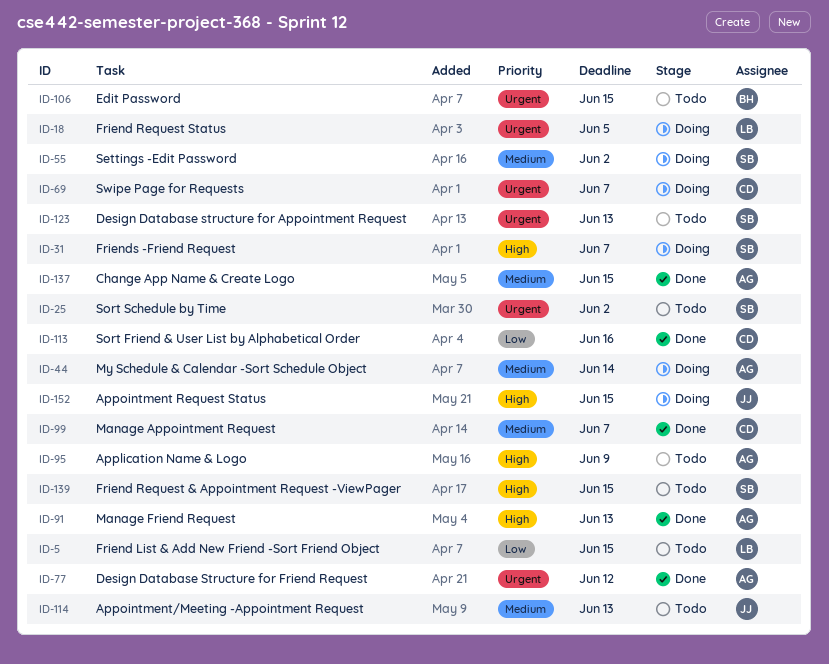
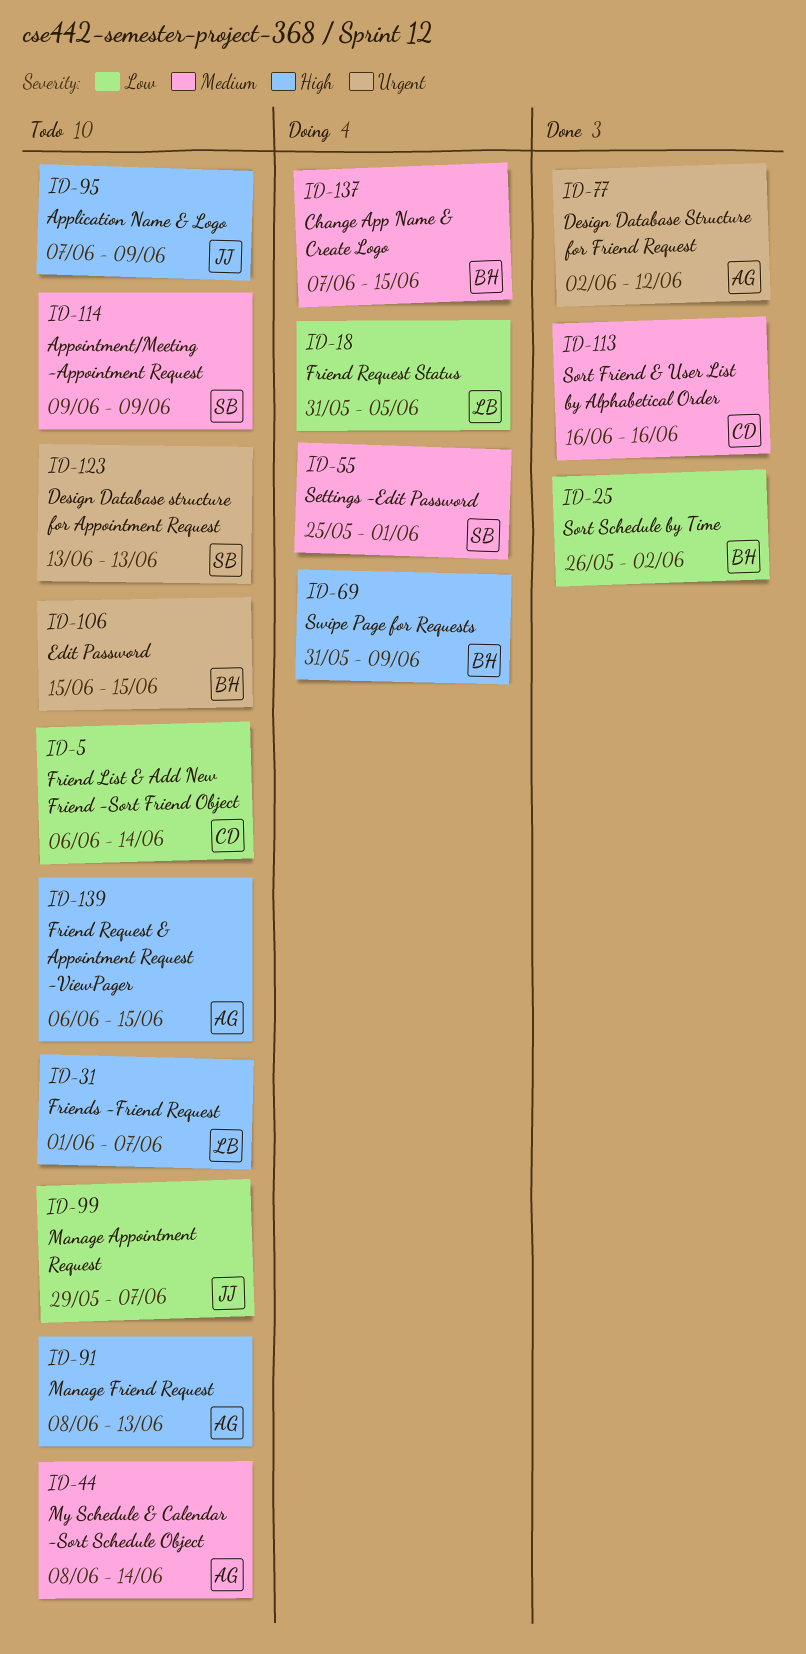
ID-5, owner: LB -> CD
ID-5, due: Jun 15 -> Jun 14
ID-18, priority: Urgent -> Low
ID-25, status: Todo -> Done
ID-25, owner: SB -> BH
ID-25, priority: Urgent -> Low
ID-31, status: Doing -> Todo
ID-31, owner: SB -> LB
ID-44, status: Doing -> Todo
ID-55, due: Jun 2 -> Jun 1
ID-69, owner: CD -> BH
ID-69, priority: Urgent -> High
ID-69, due: Jun 7 -> Jun 9
ID-91, status: Done -> Todo
ID-95, owner: AG -> JJ
ID-99, status: Done -> Todo
ID-99, owner: CD -> JJ
ID-99, priority: Medium -> Low
ID-113, priority: Low -> Medium
ID-114, owner: JJ -> SB
ID-114, due: Jun 13 -> Jun 9
ID-137, status: Done -> Doing
ID-137, owner: AG -> BH
ID-139, owner: SB -> AG
ID-152: present -> none

